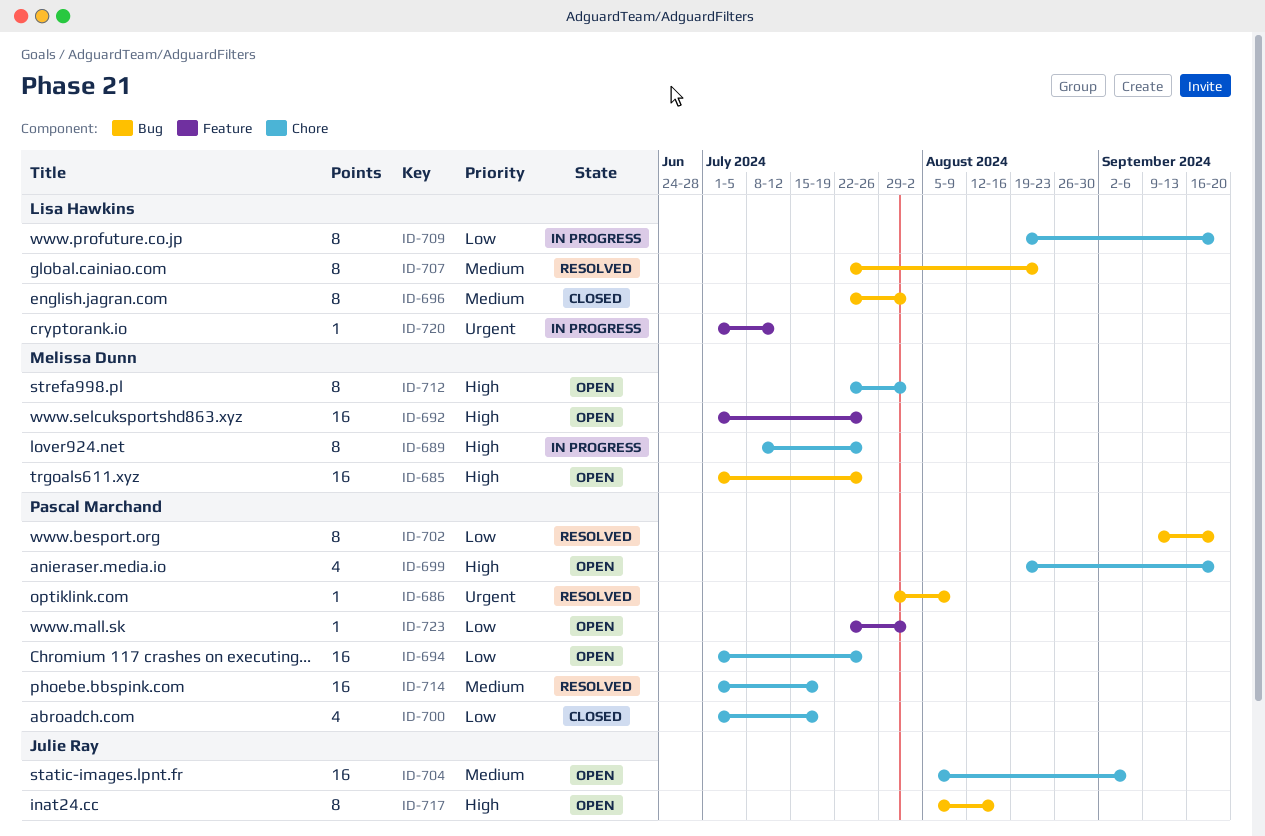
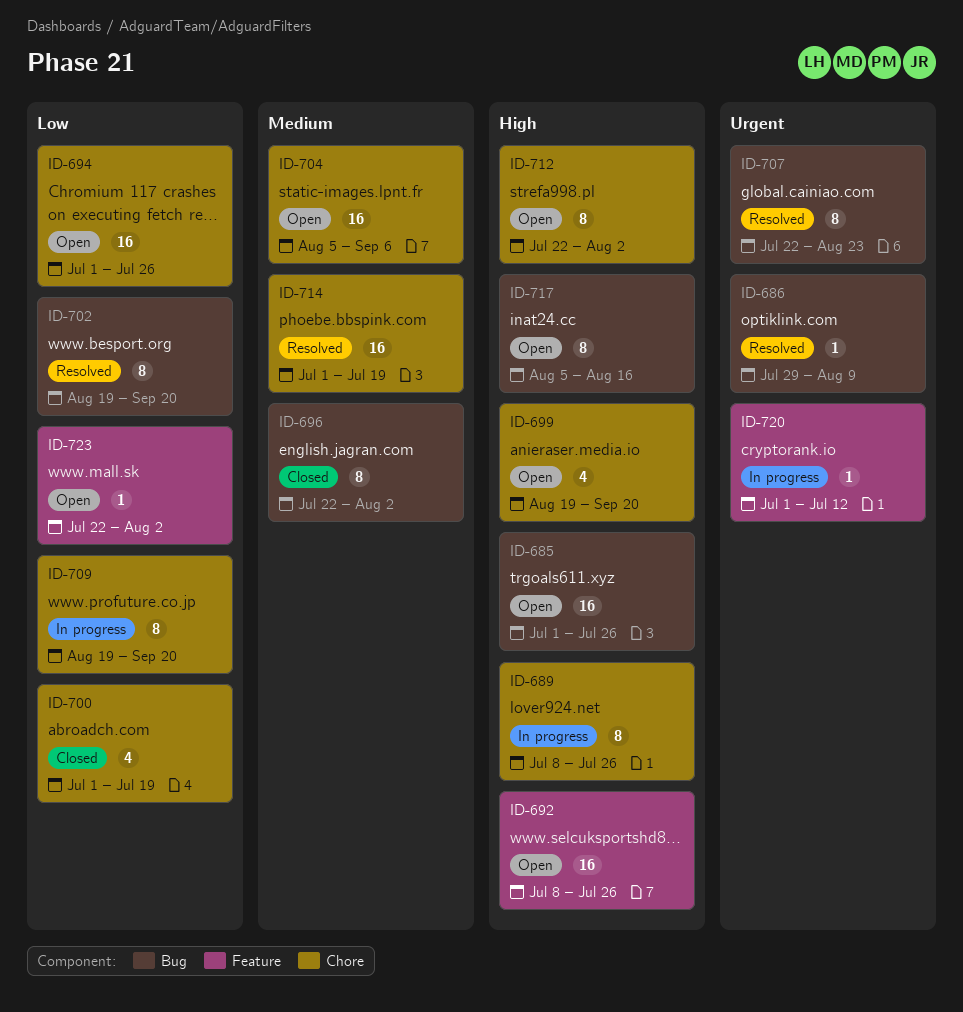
ID-692, start: Jul 1 -> Jul 8
ID-702, start: Sep 9 -> Aug 19
ID-707, priority: Medium -> Urgent

